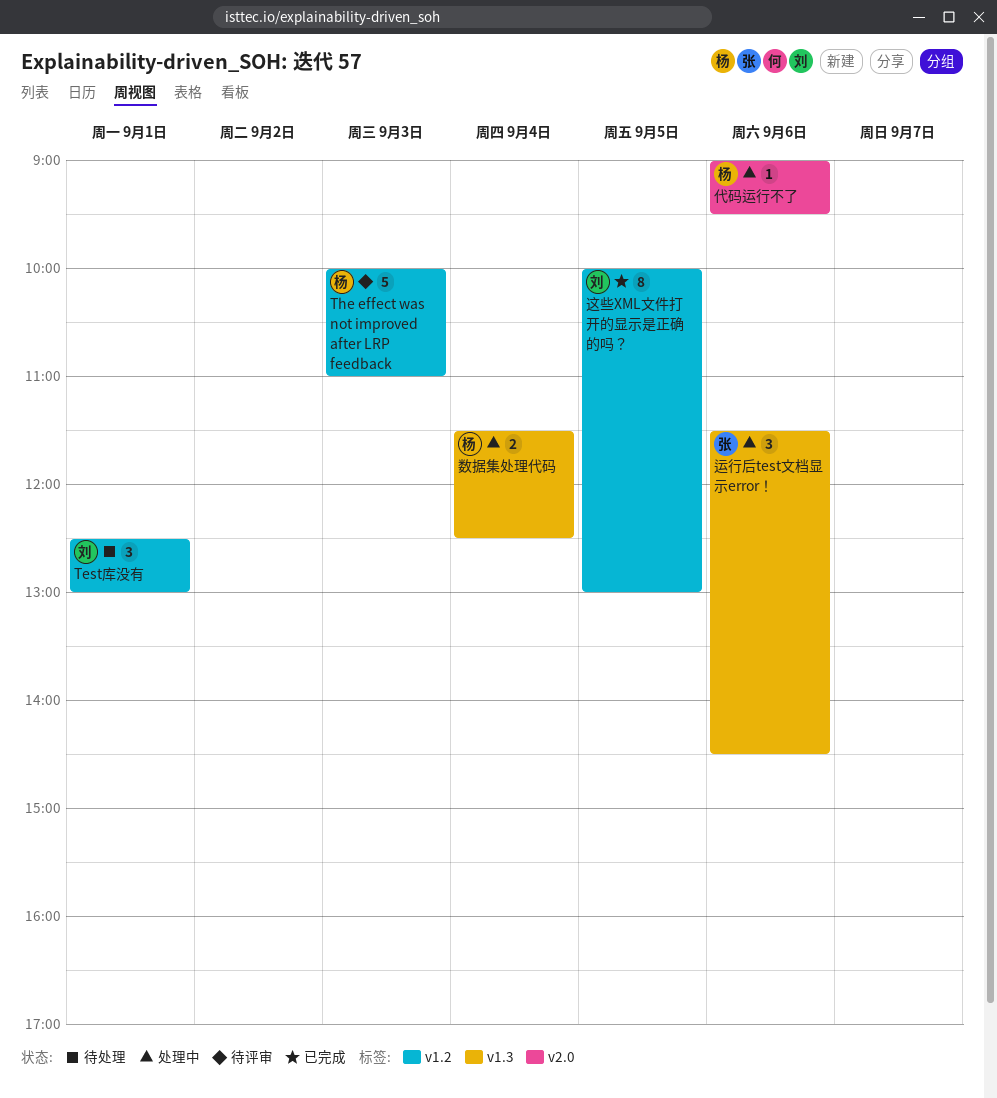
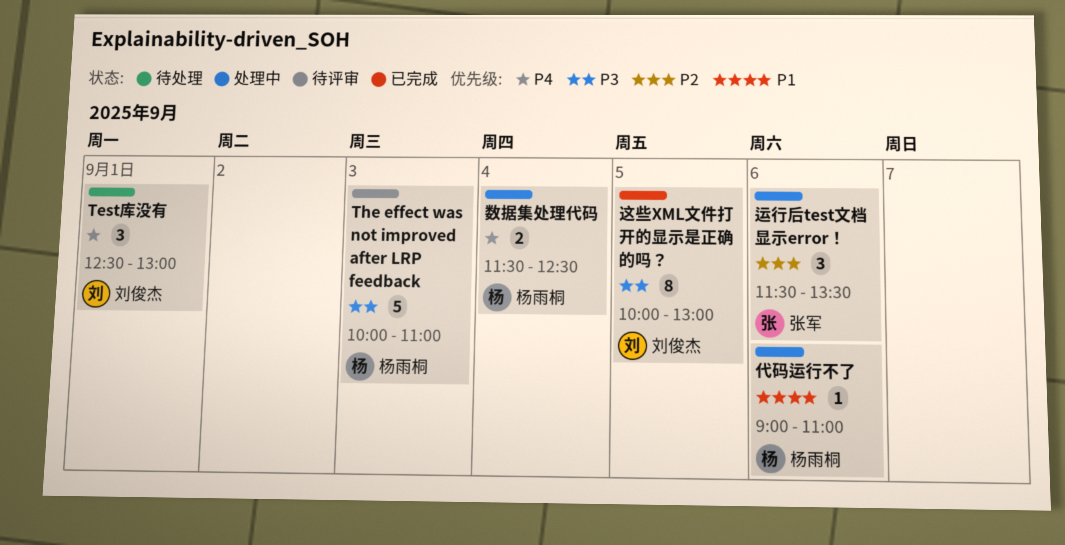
代码运行不了, ends: 09:30 -> 11:00
运行后test文档显示error！, ends: 14:30 -> 13:30

